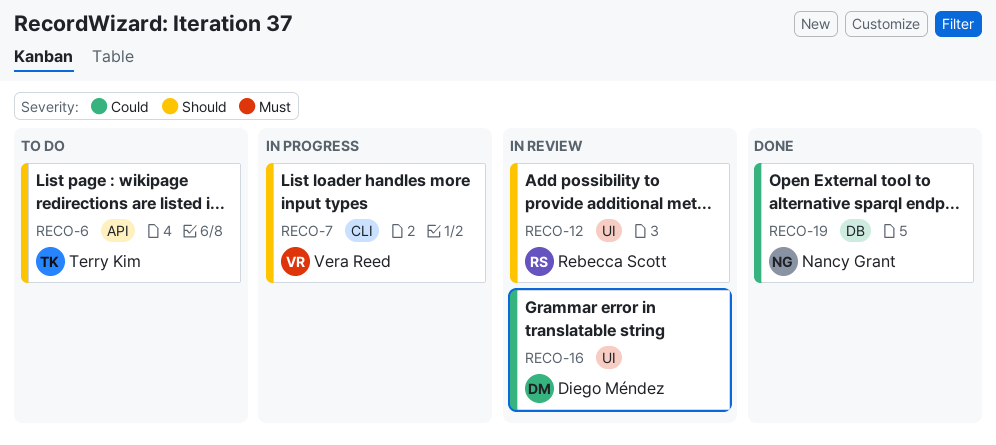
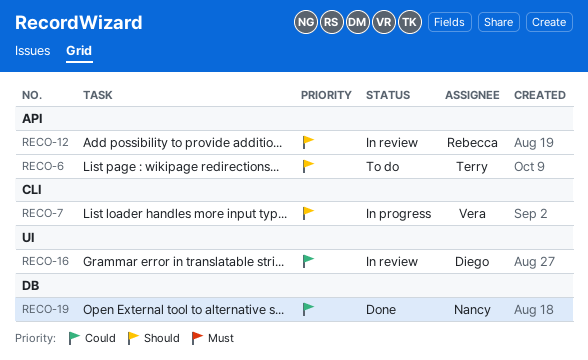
RECO-12, label: UI -> API

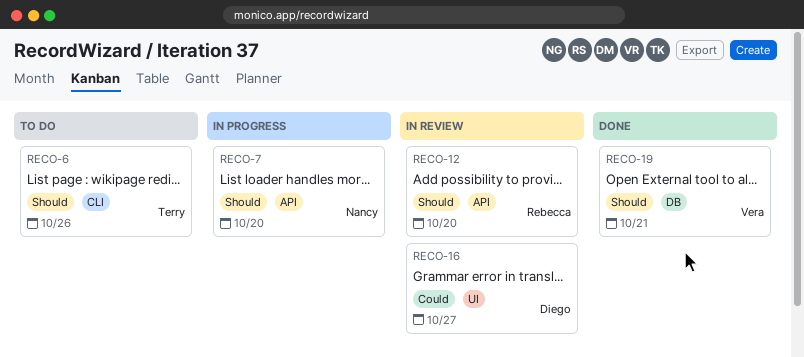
RECO-6, label: API -> CLI
RECO-7, owner: Vera -> Nancy
RECO-7, label: CLI -> API
RECO-19, owner: Nancy -> Vera
RECO-19, priority: Could -> Should

